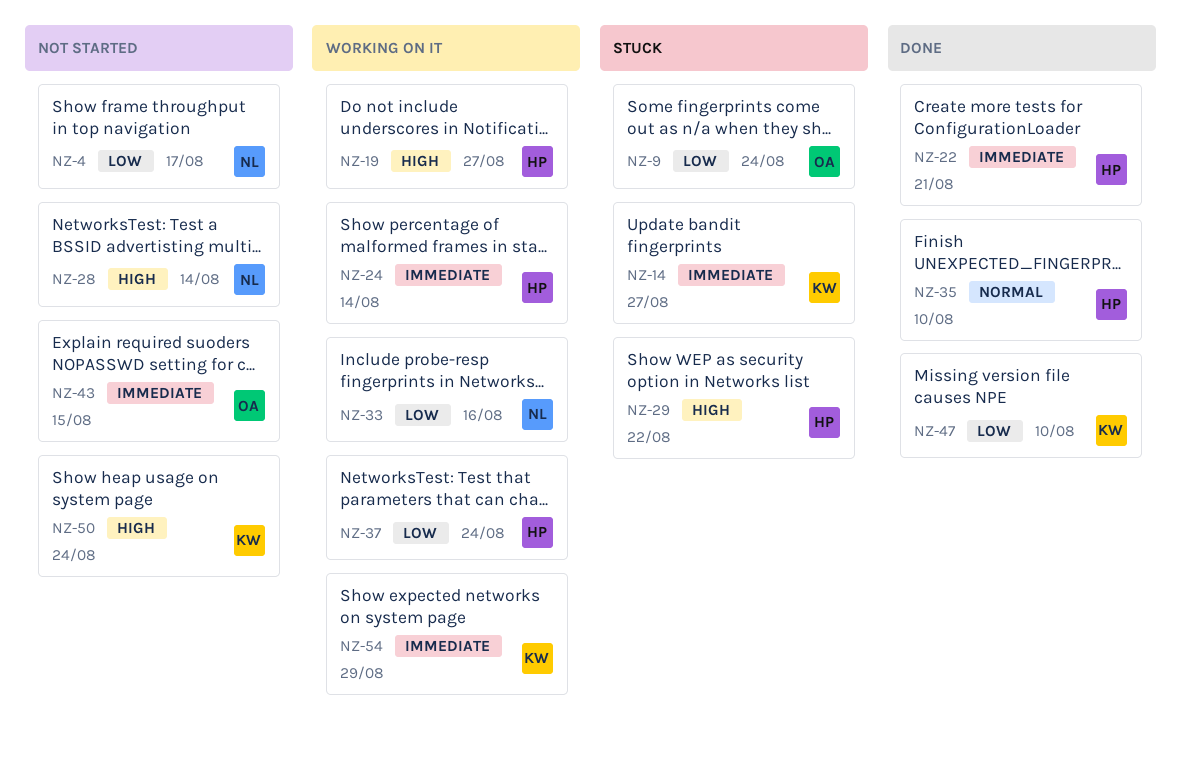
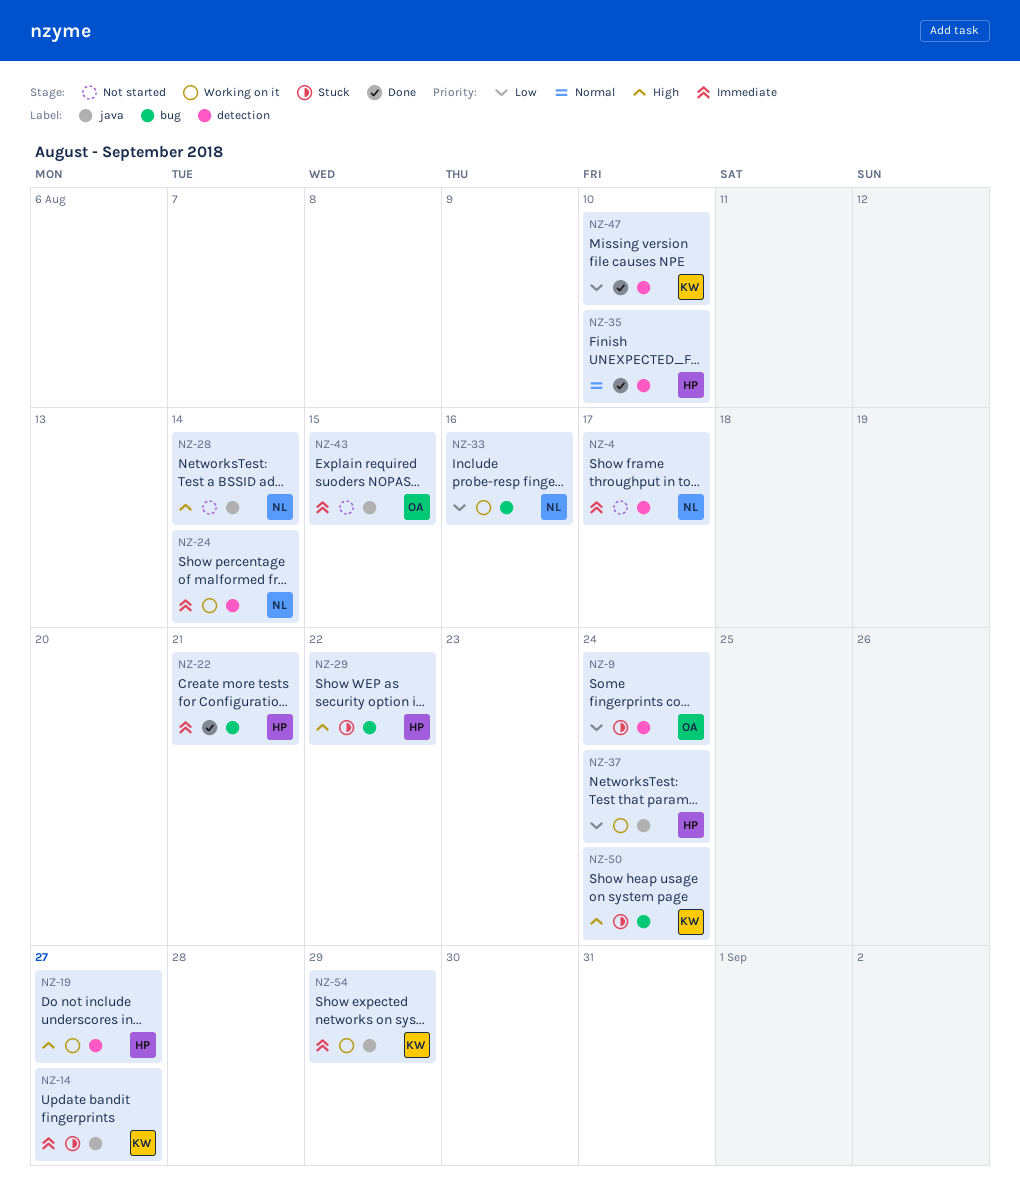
NZ-4, priority: Low -> Immediate
NZ-24, owner: HP -> NL
NZ-50, status: Not started -> Stuck

